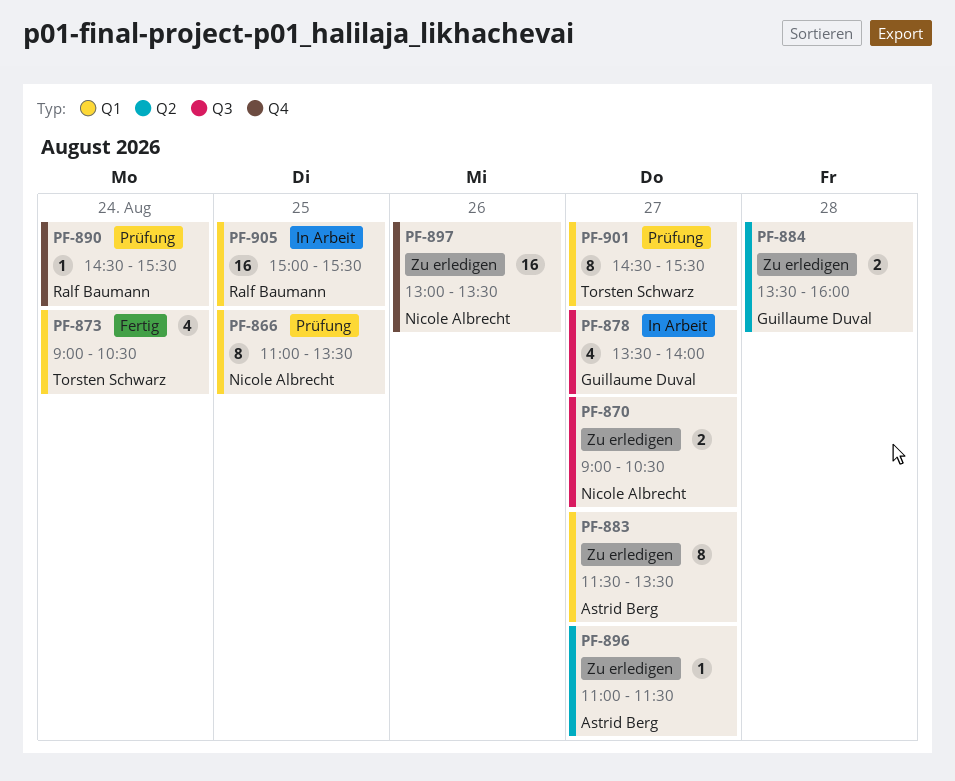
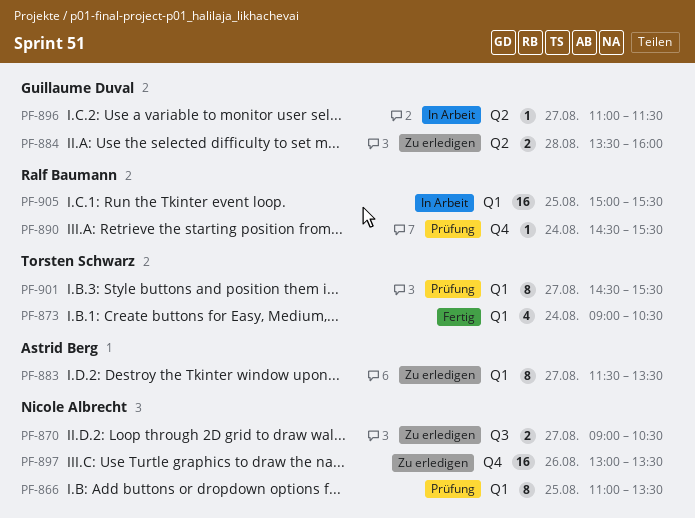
PF-878: present -> none
PF-896, status: Zu erledigen -> In Arbeit
PF-896, owner: Astrid Berg -> Guillaume Duval

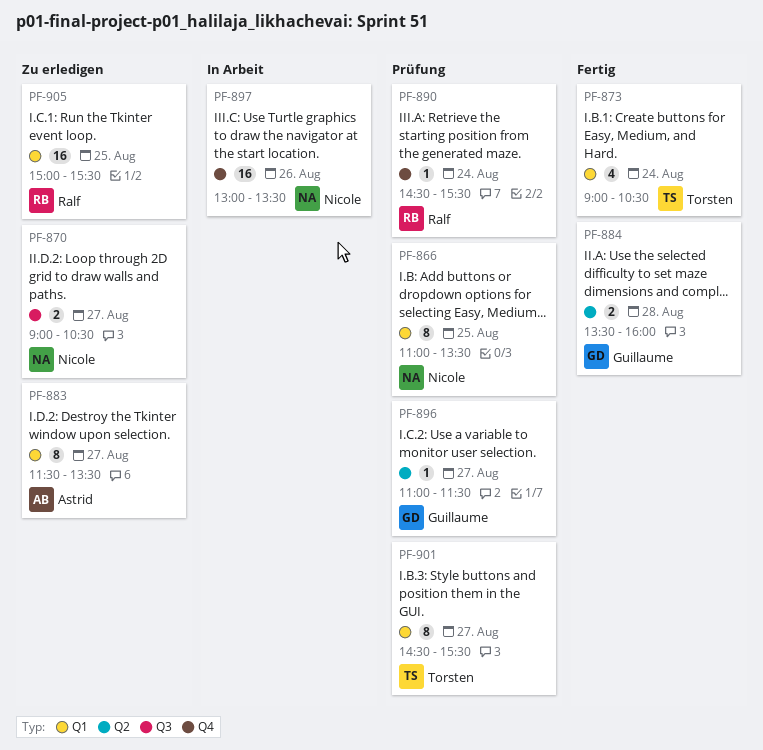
PF-884, status: Zu erledigen -> Fertig
PF-896, status: In Arbeit -> Prüfung
PF-897, status: Zu erledigen -> In Arbeit
PF-905, status: In Arbeit -> Zu erledigen

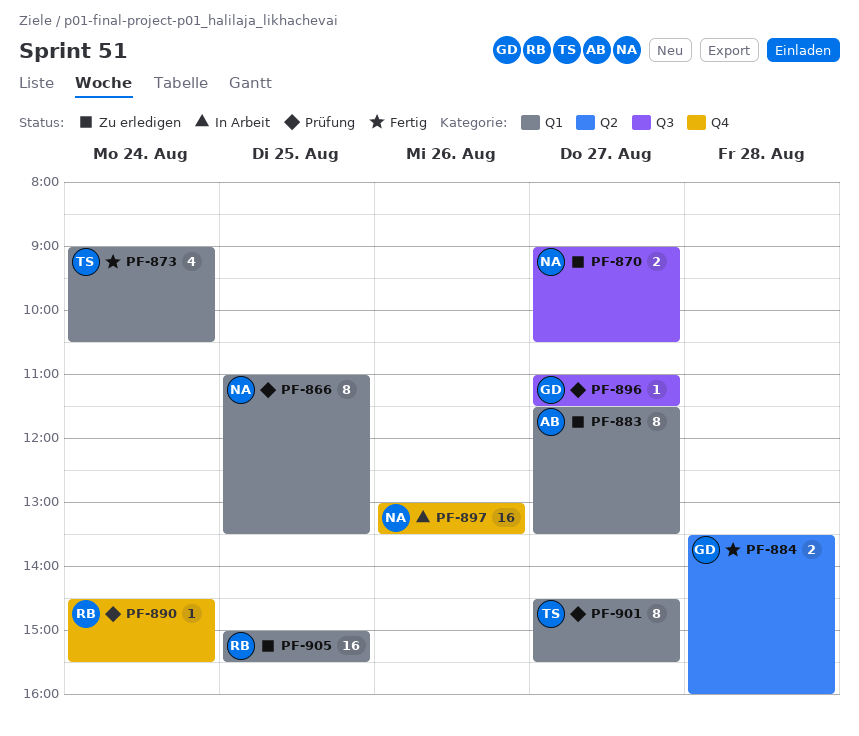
PF-896, label: Q2 -> Q3

